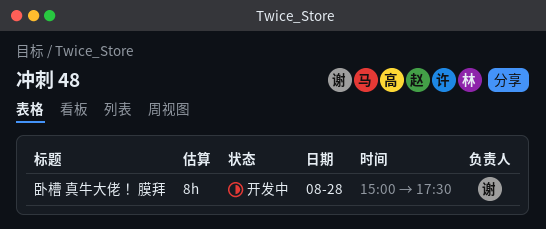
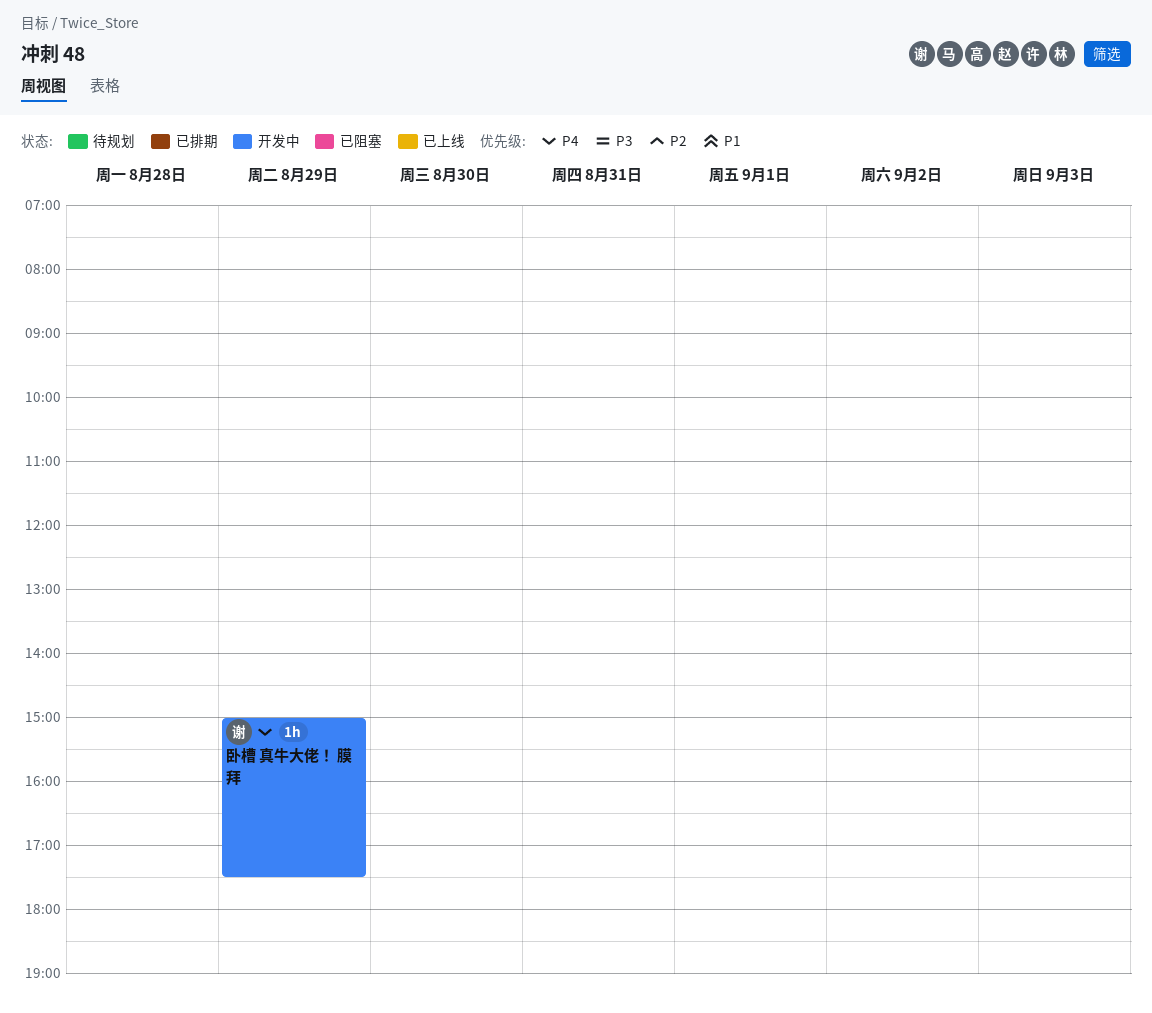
卧槽 真牛大佬！ 膜拜, estimate: 8h -> 1h
卧槽 真牛大佬！ 膜拜, day: Aug 28 -> Aug 29

